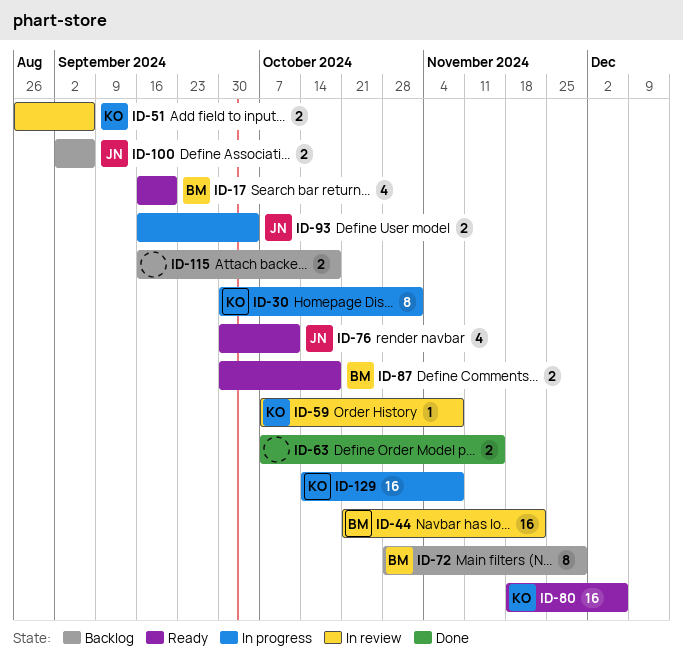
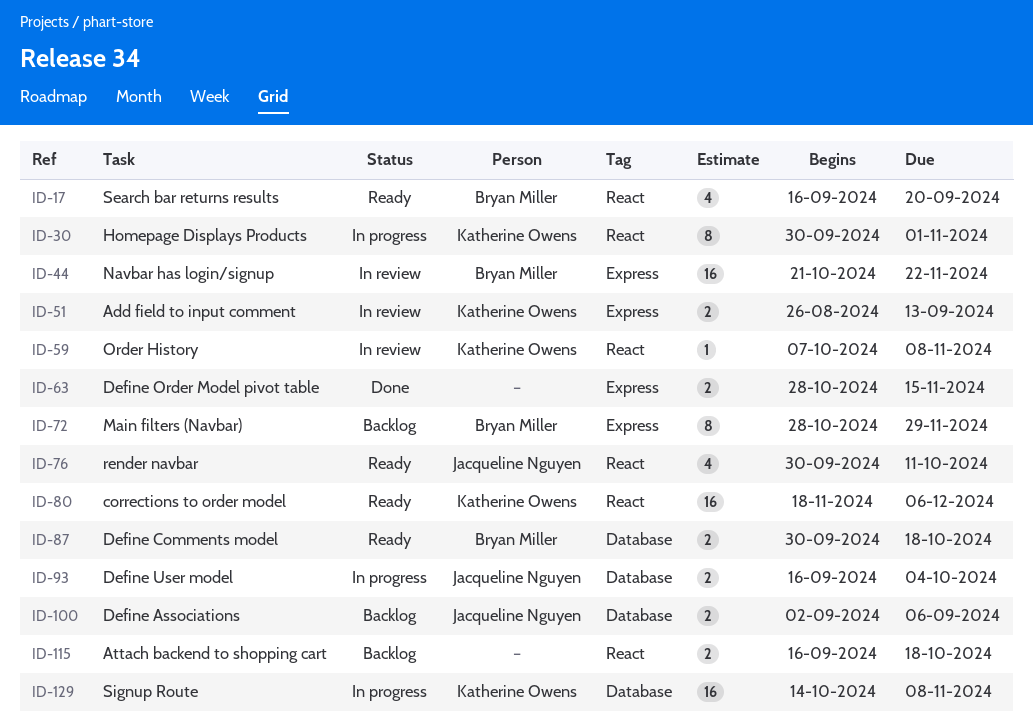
ID-51, due: Sep 6 -> Sep 13
ID-63, start: Oct 7 -> Oct 28

